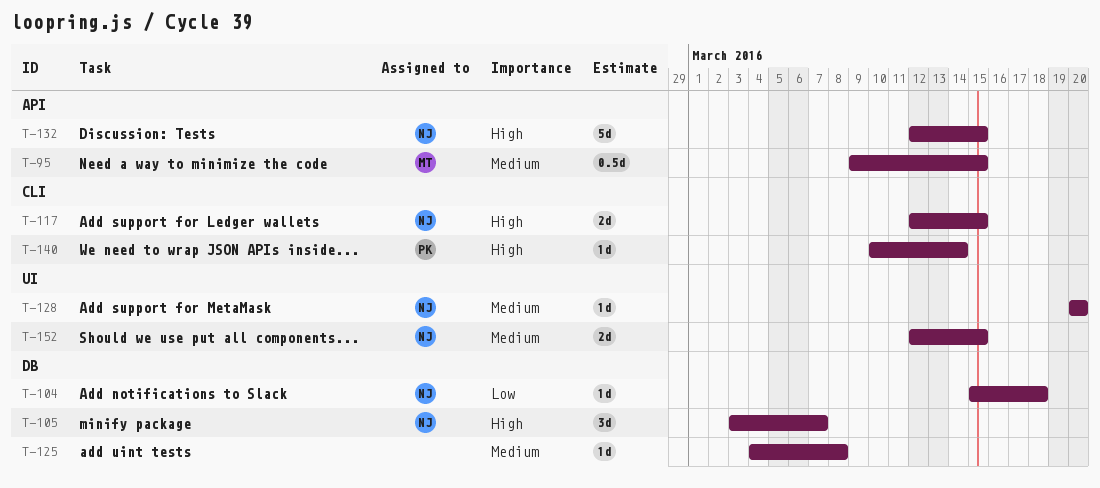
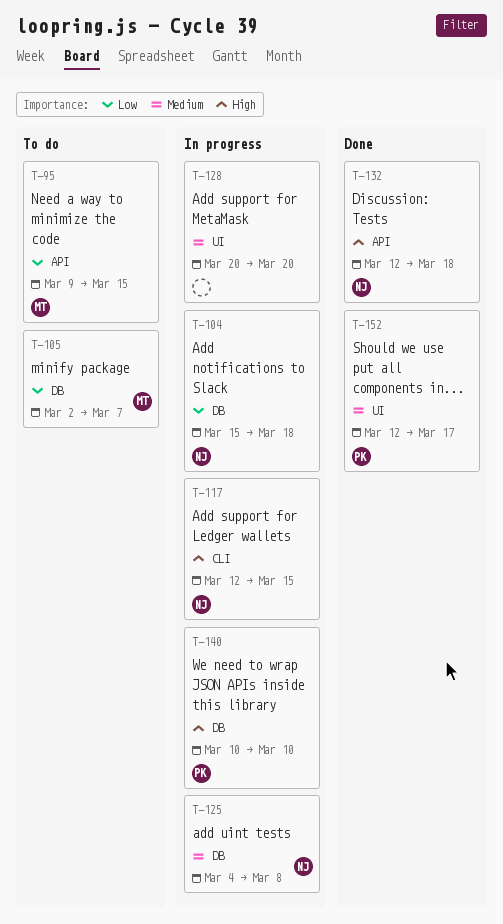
T-95, priority: Medium -> Low
T-105, owner: NJ -> MT
T-105, priority: High -> Low
T-105, start: Mar 3 -> Mar 2
T-125, owner: none -> NJ
T-128, owner: NJ -> none
T-132, due: Mar 15 -> Mar 18
T-140, label: CLI -> DB
T-140, due: Mar 14 -> Mar 10
T-152, owner: NJ -> PK
T-152, due: Mar 15 -> Mar 17

